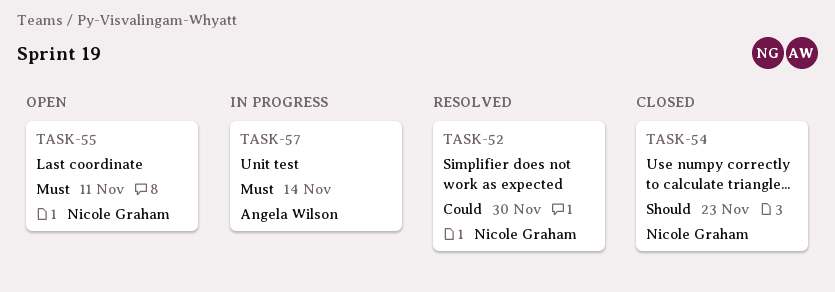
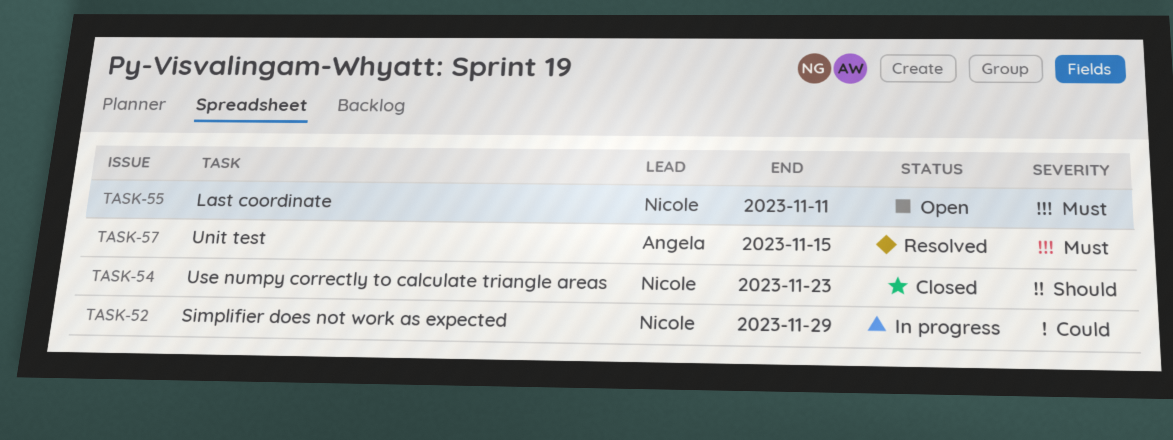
TASK-52, status: Resolved -> In progress
TASK-52, due: Nov 30 -> Nov 29
TASK-57, status: In progress -> Resolved
TASK-57, due: Nov 14 -> Nov 15

